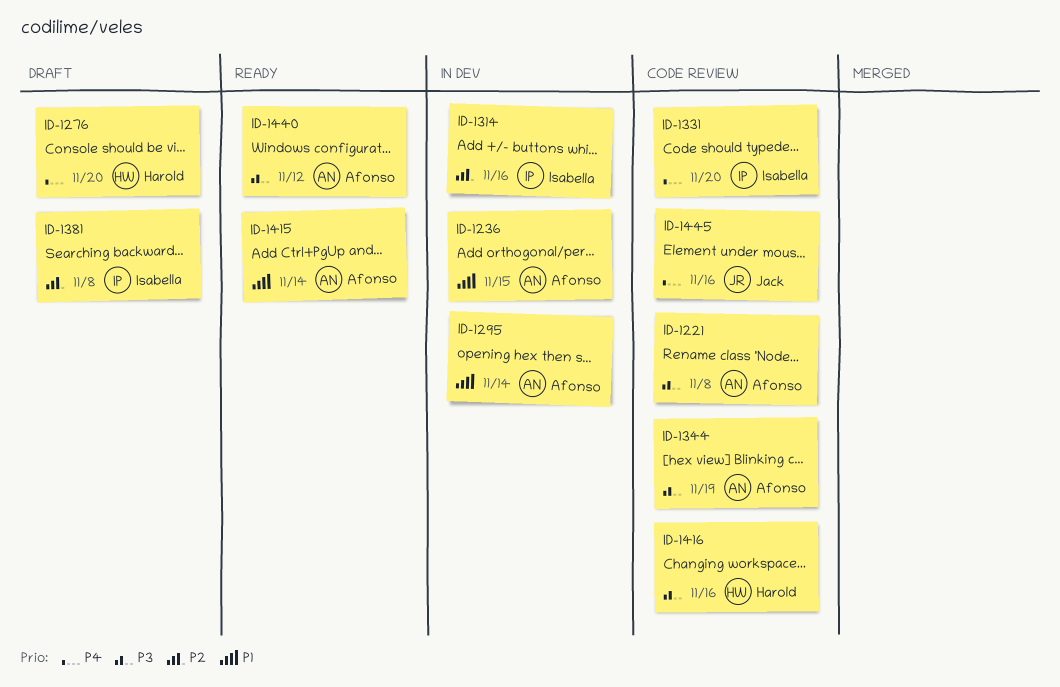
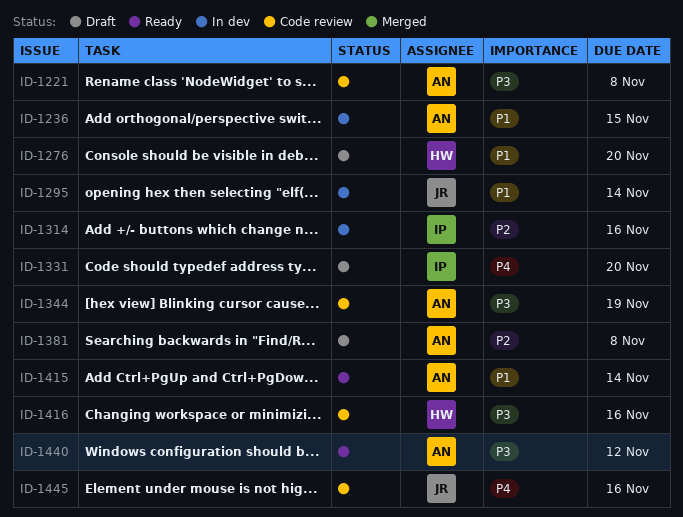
ID-1276, priority: P4 -> P1
ID-1295, owner: Afonso -> Jack
ID-1331, status: Code review -> Draft
ID-1381, owner: Isabella -> Afonso

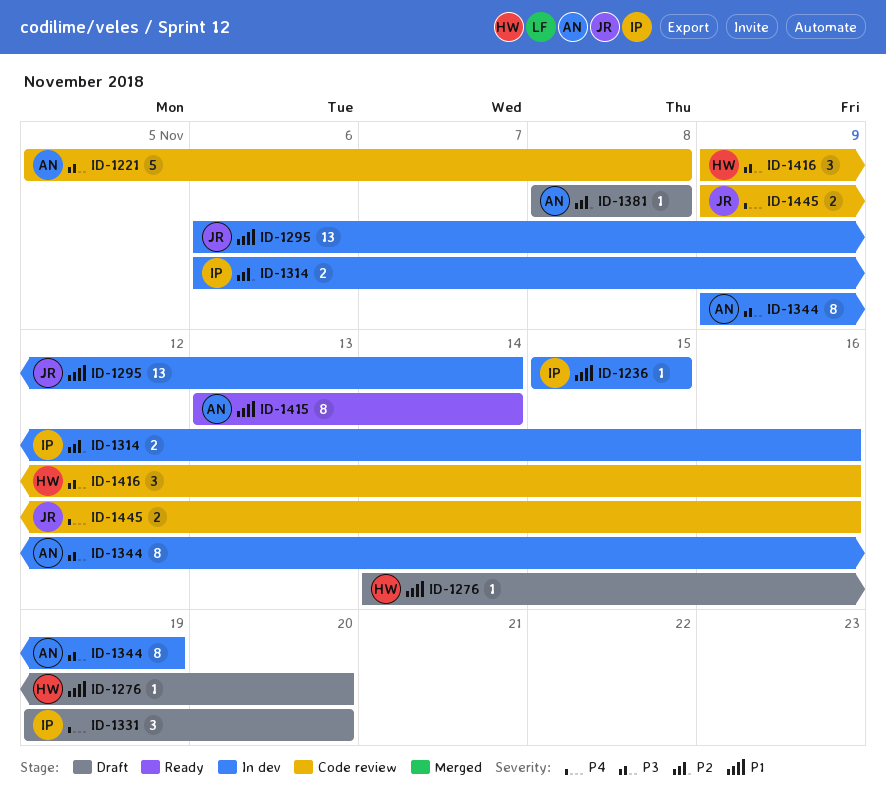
ID-1236, owner: AN -> IP
ID-1344, status: Code review -> In dev
ID-1440: present -> none

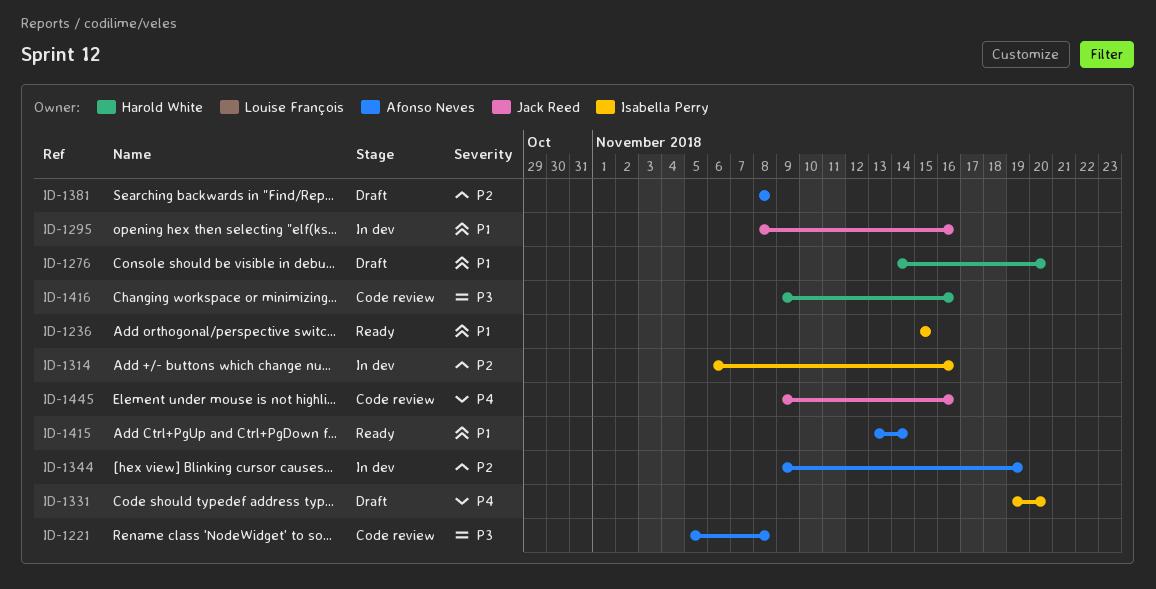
ID-1236, status: In dev -> Ready
ID-1295, start: Nov 6 -> Nov 8
ID-1295, due: Nov 14 -> Nov 16
ID-1344, priority: P3 -> P2

